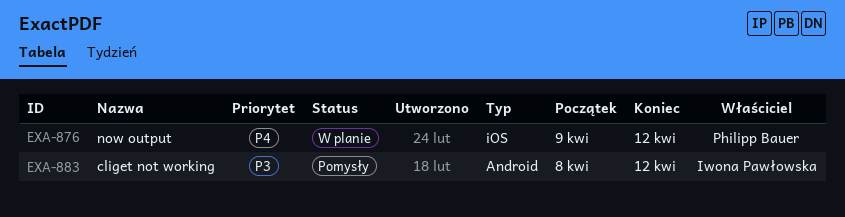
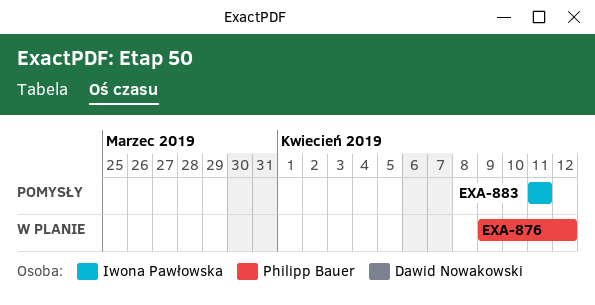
EXA-883, start: Apr 8 -> Apr 11
EXA-883, due: Apr 12 -> Apr 11

